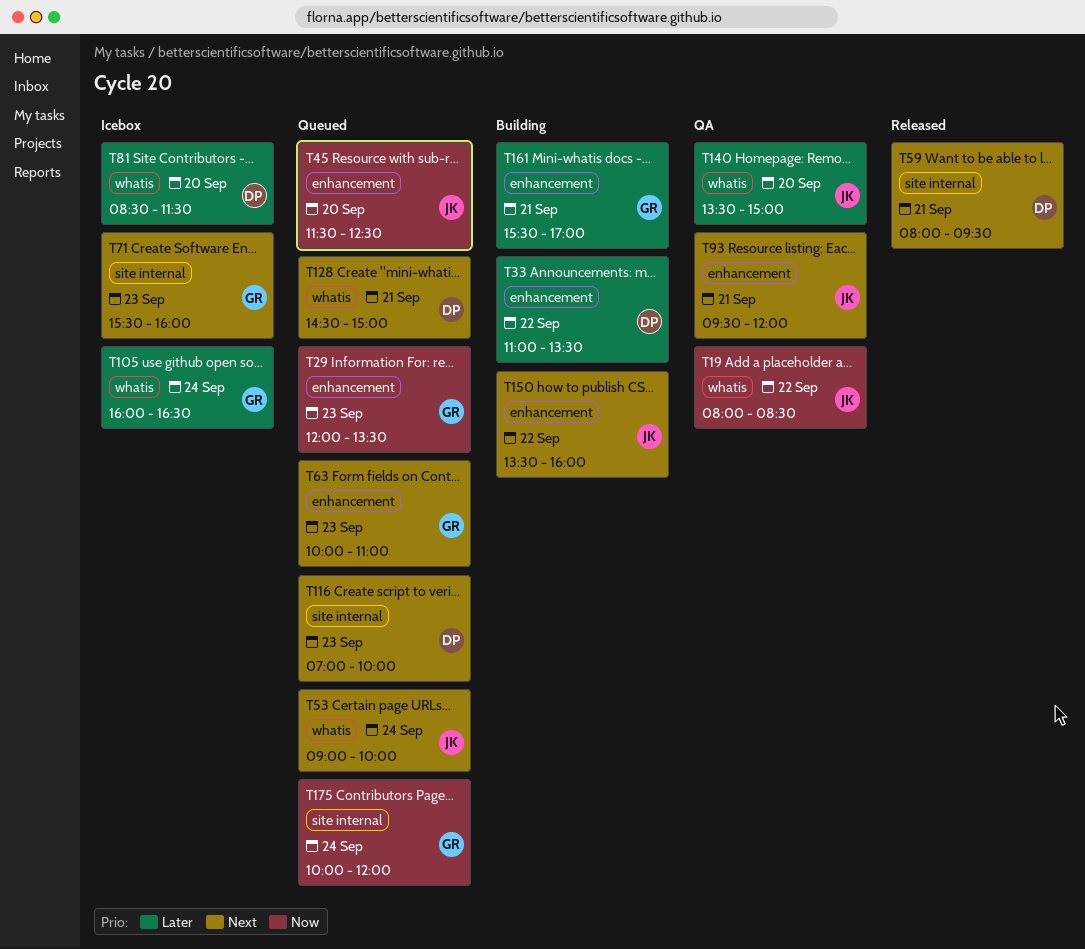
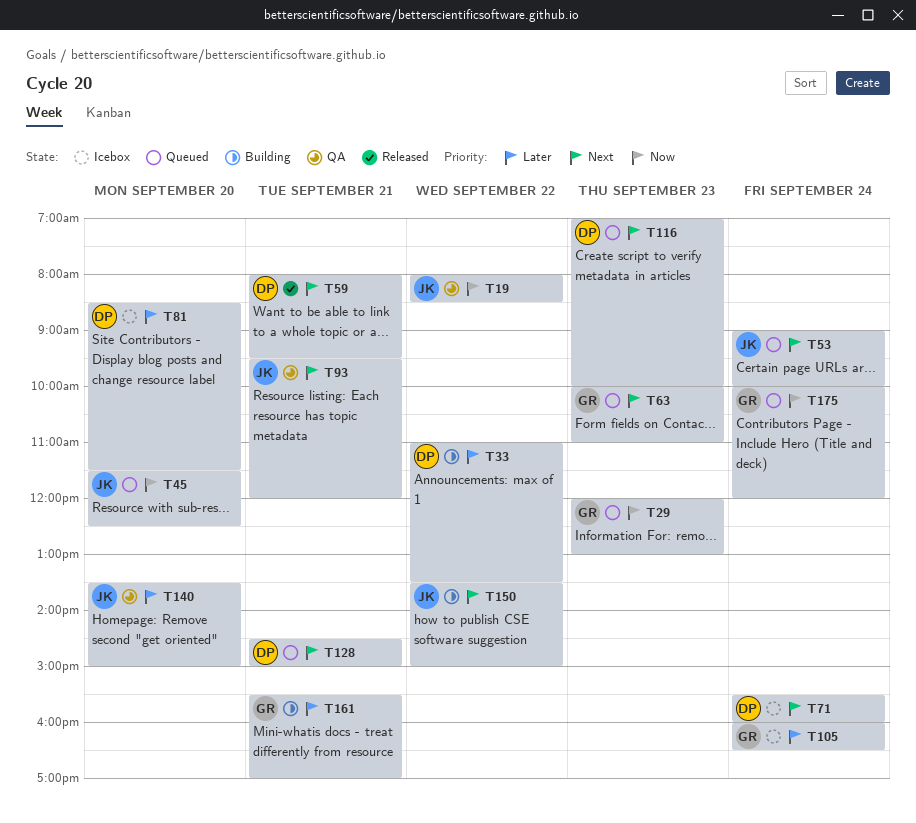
T29, ends: 13:30 -> 13:00
T71, owner: GR -> DP
T71, day: Sep 23 -> Sep 24
T150, ends: 16:00 -> 15:00

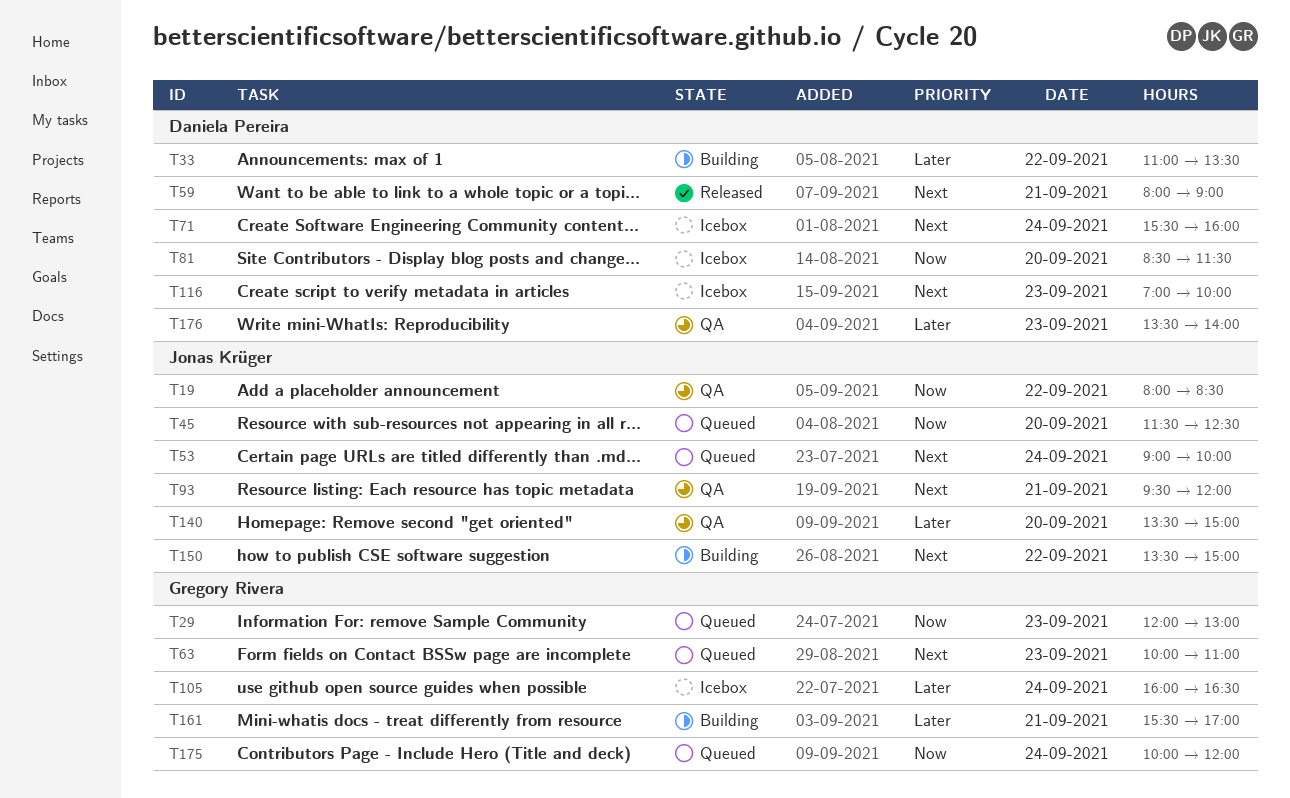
T59, ends: 09:30 -> 09:00
T81, priority: Later -> Now
T116, status: Queued -> Icebox
T128: present -> none
T176: none -> present

